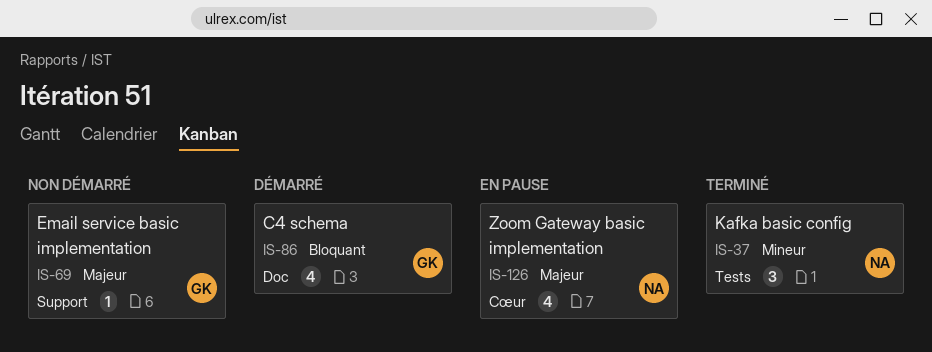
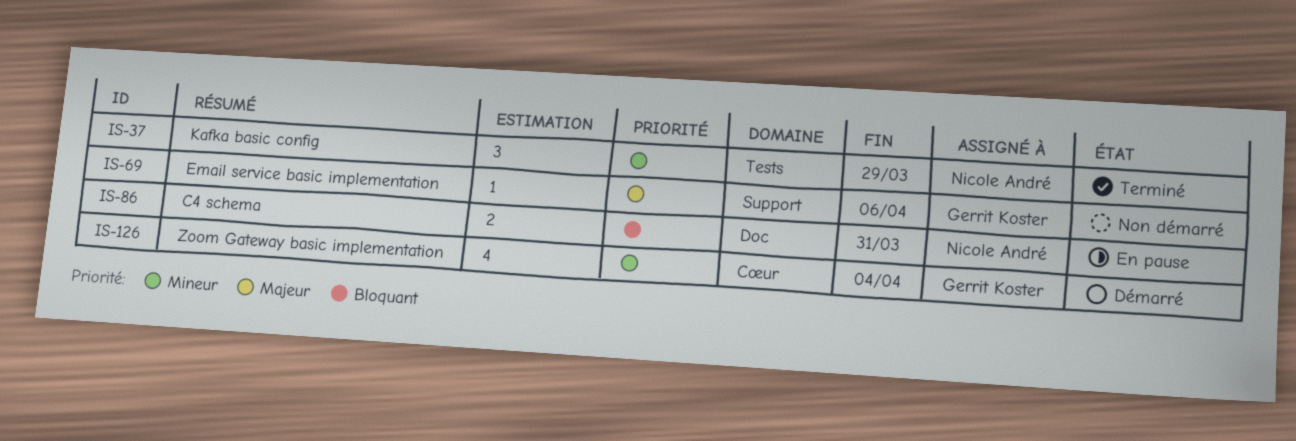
IS-86, status: Démarré -> En pause
IS-86, owner: Gerrit Koster -> Nicole André
IS-86, estimate: 4 -> 2
IS-126, status: En pause -> Démarré
IS-126, owner: Nicole André -> Gerrit Koster
IS-126, priority: Majeur -> Mineur

